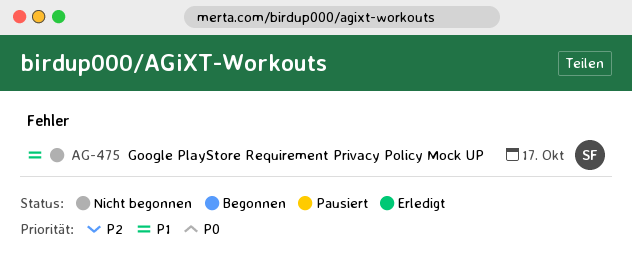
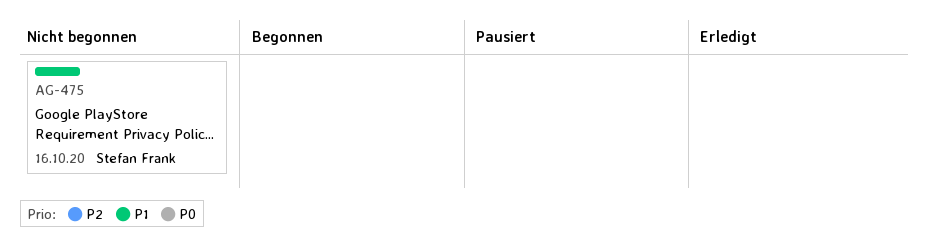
AG-475, due: Oct 17 -> Oct 16

